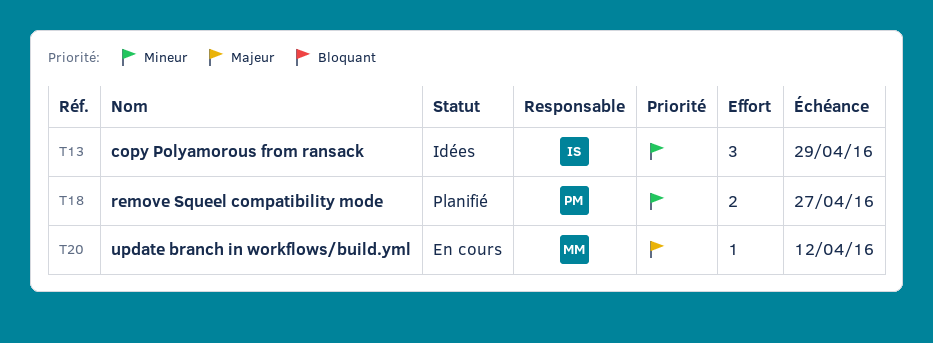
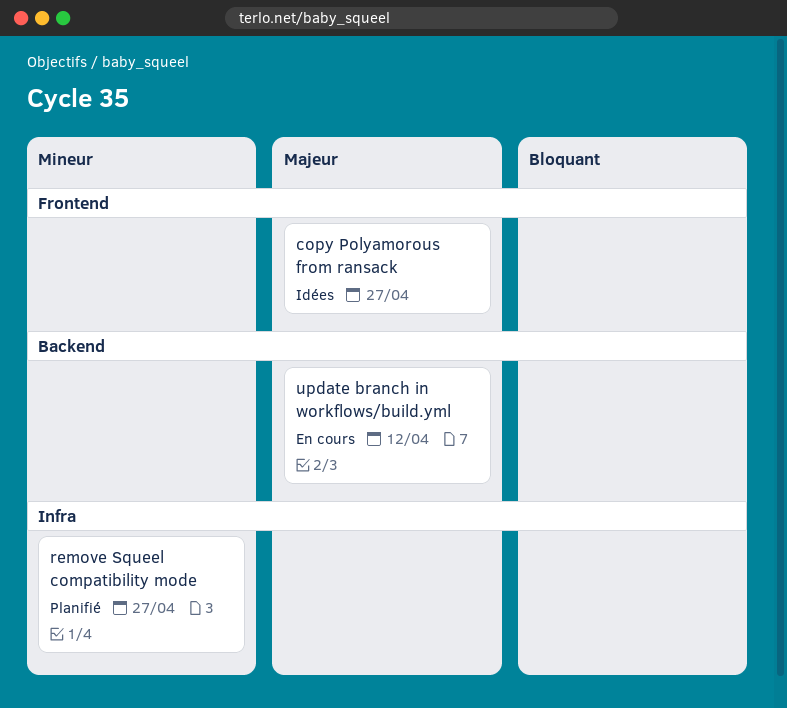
copy Polyamorous from ransack, priority: Mineur -> Majeur
copy Polyamorous from ransack, due: Apr 29 -> Apr 27

